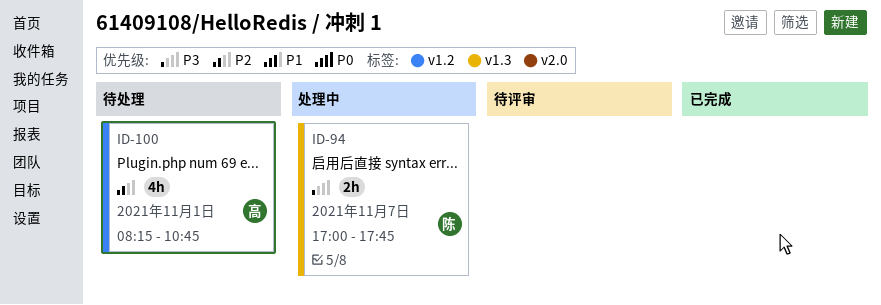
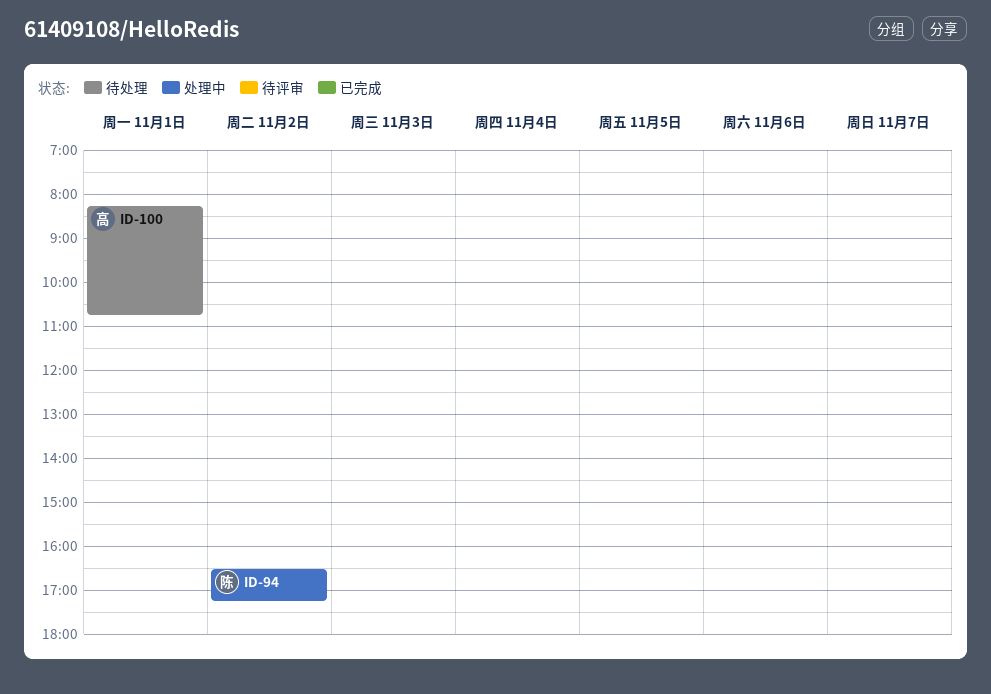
ID-94, day: Nov 7 -> Nov 2
ID-94, begins: 17:00 -> 16:30
ID-94, ends: 17:45 -> 17:15

